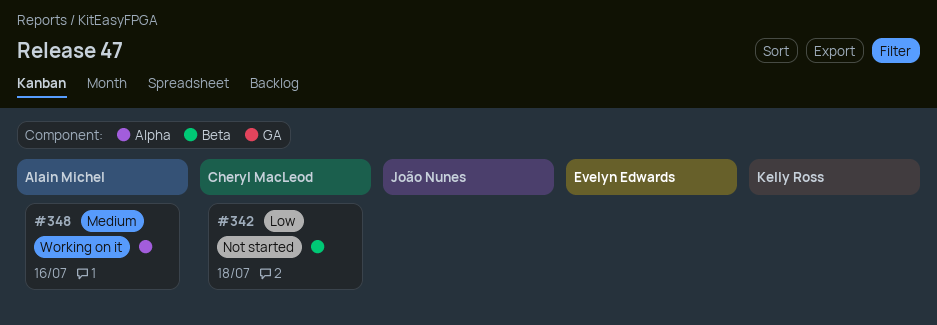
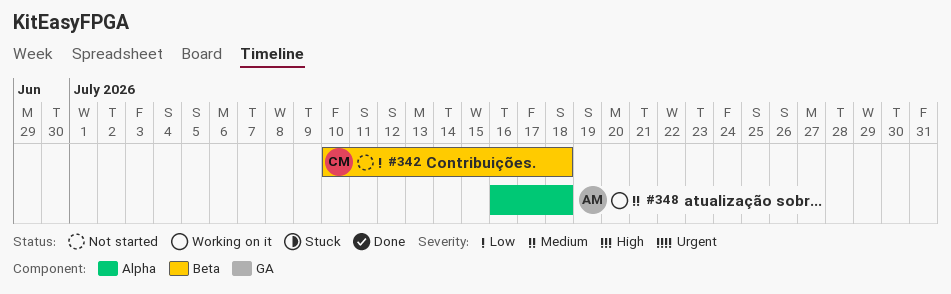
#348, due: Jul 16 -> Jul 18

